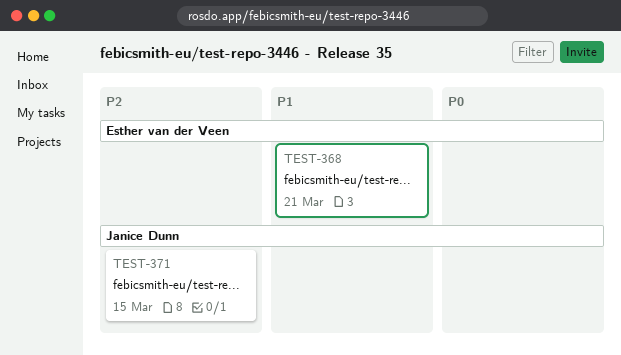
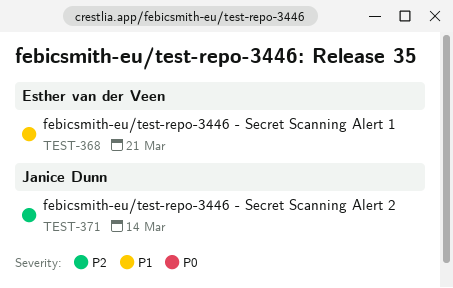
TEST-371, due: Mar 15 -> Mar 14

